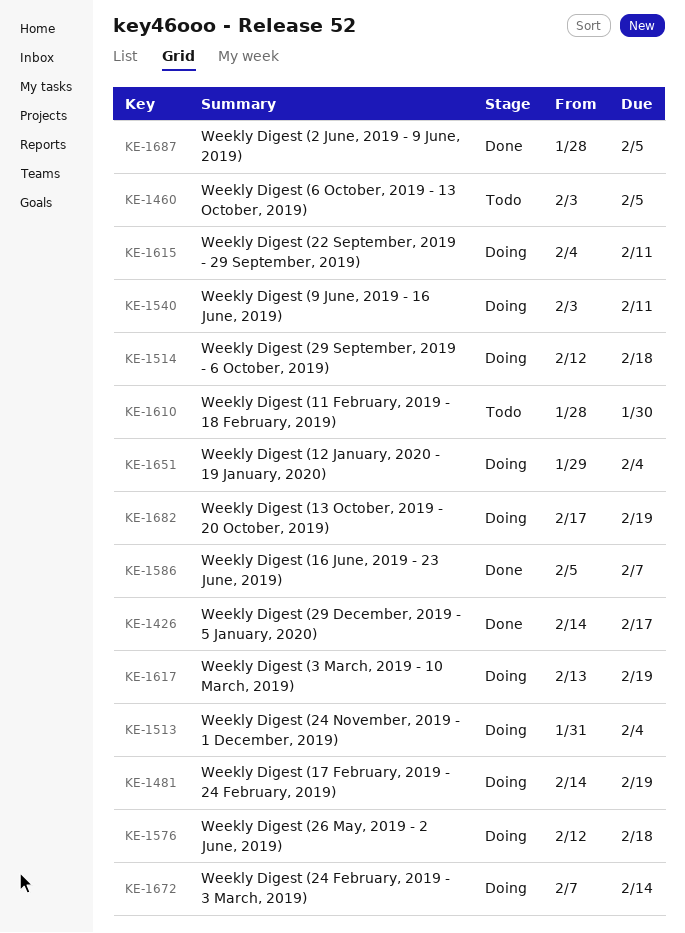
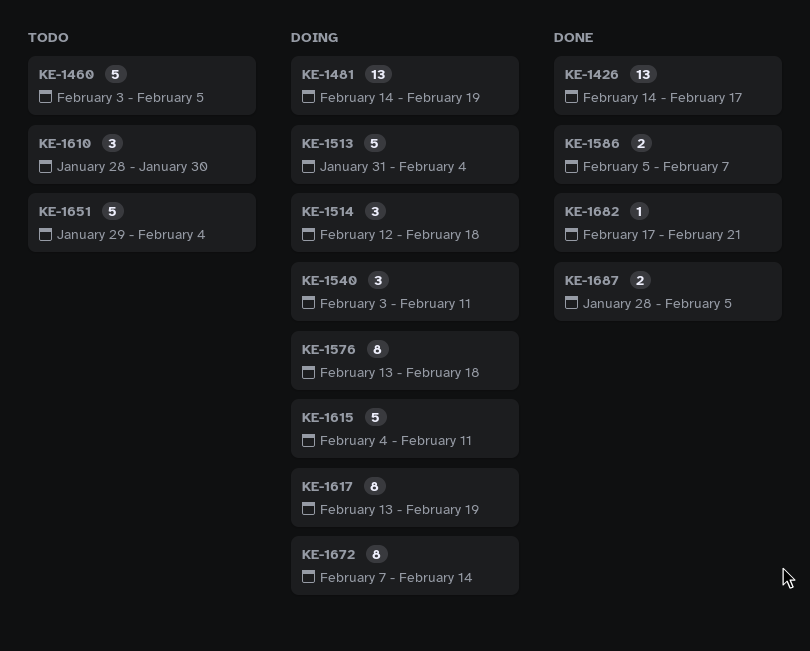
KE-1576, start: Feb 12 -> Feb 13
KE-1651, status: Doing -> Todo
KE-1682, status: Doing -> Done
KE-1682, due: Feb 19 -> Feb 21

